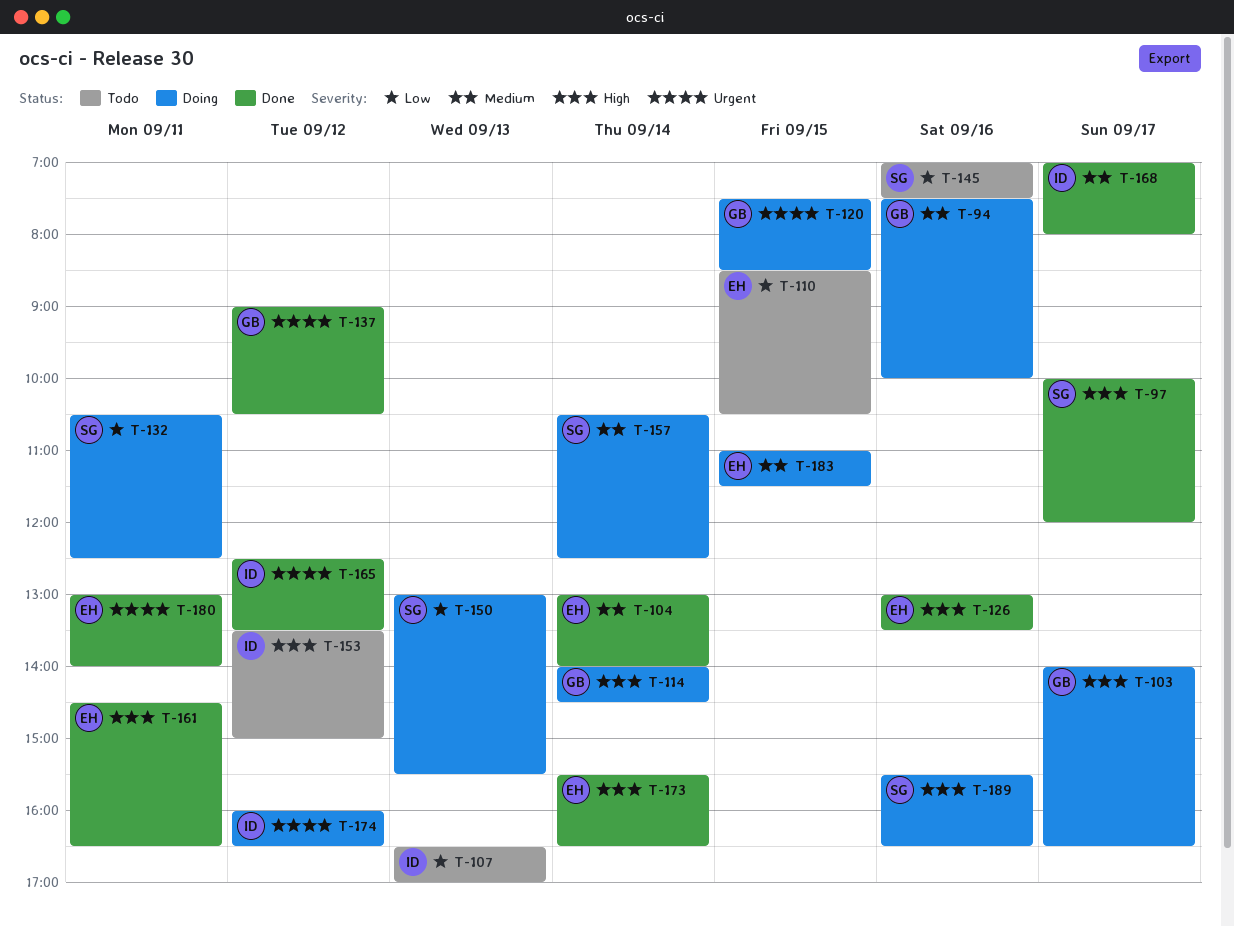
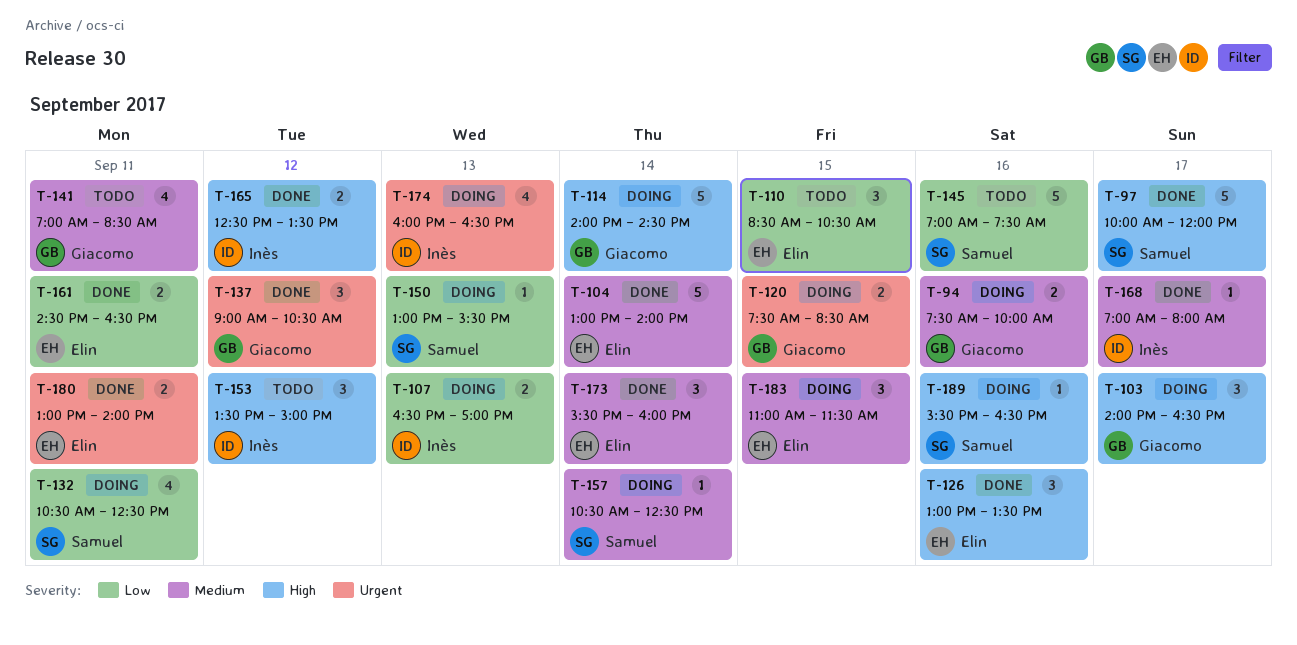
T-107, status: Todo -> Doing
T-141: none -> present
T-161, priority: High -> Low
T-165, priority: Urgent -> High
T-173, priority: High -> Medium
T-173, ends: 16:30 -> 16:00
T-174, day: Sep 12 -> Sep 13

